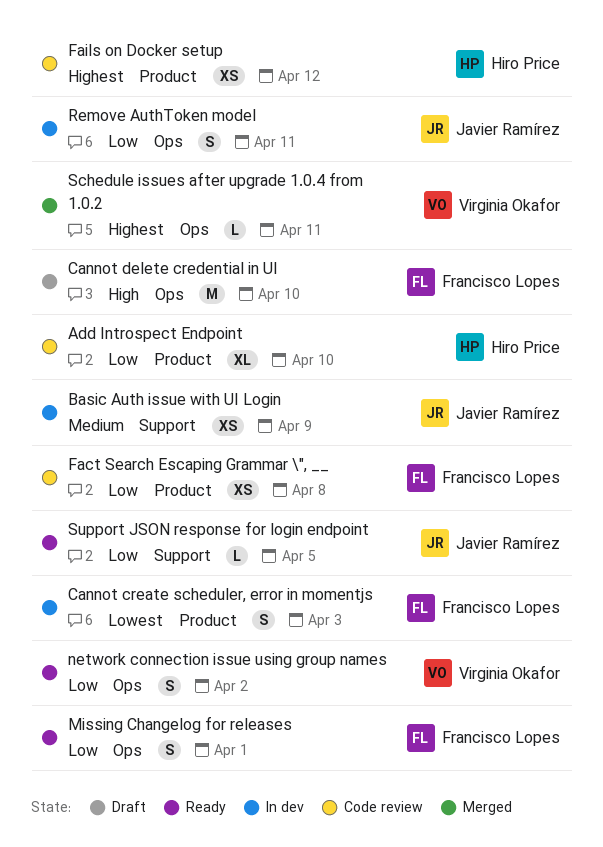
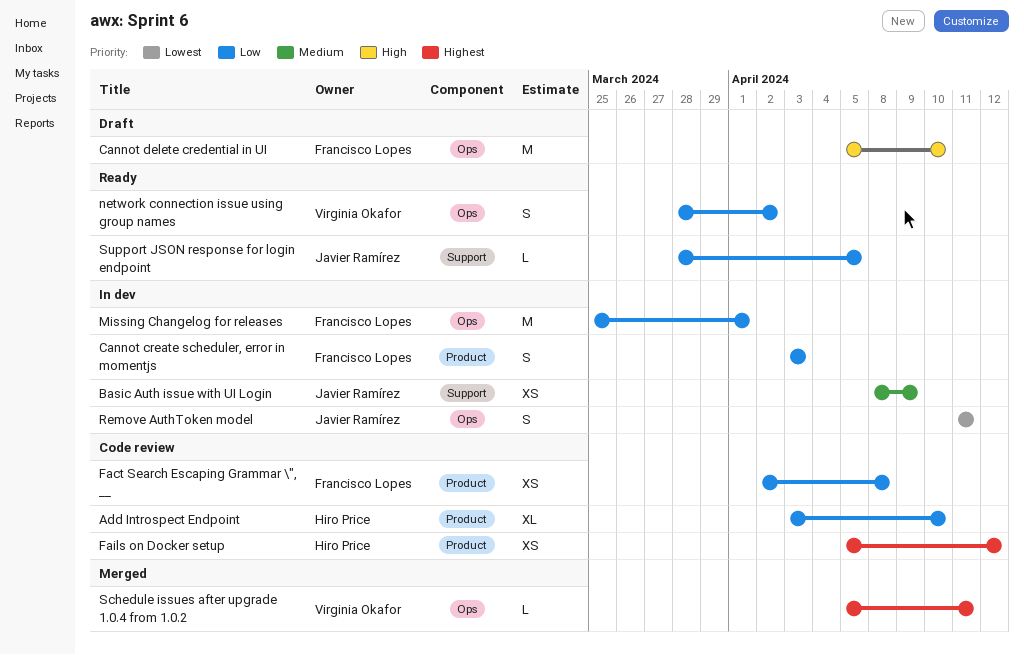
Cannot create scheduler, error in momentjs, priority: Lowest -> Low
Missing Changelog for releases, status: Ready -> In dev
Missing Changelog for releases, estimate: S -> M
Remove AuthToken model, priority: Low -> Lowest

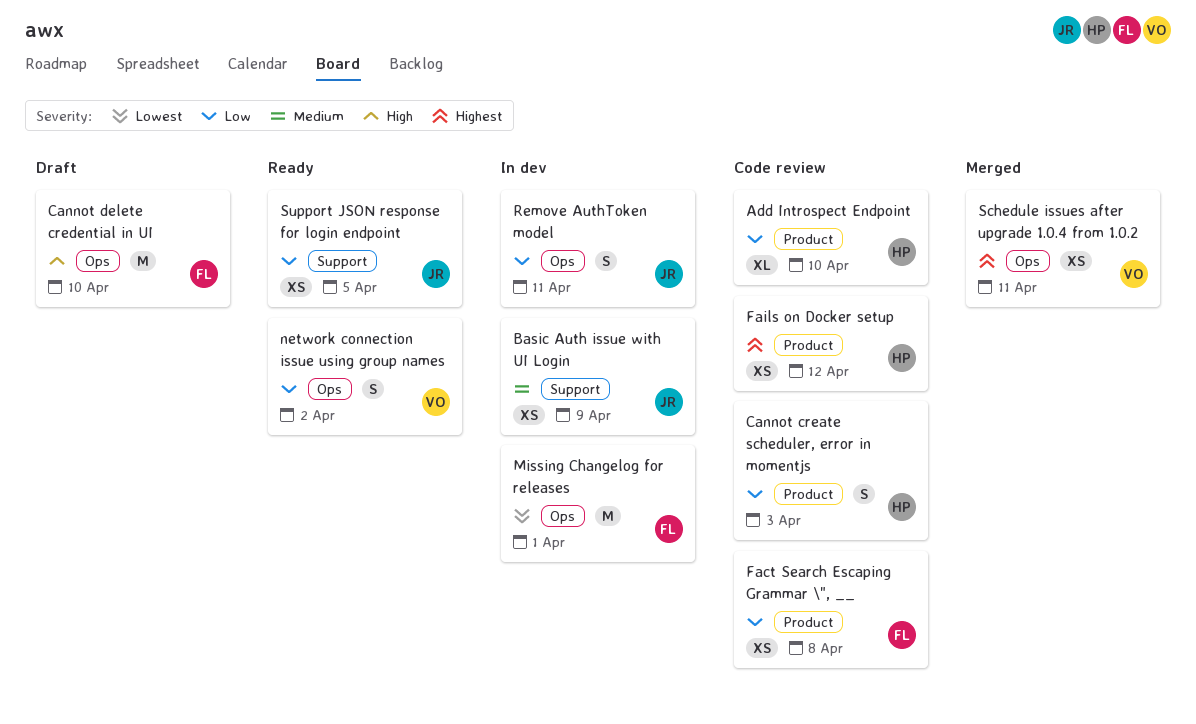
Cannot create scheduler, error in momentjs, status: In dev -> Code review
Cannot create scheduler, error in momentjs, owner: Francisco Lopes -> Hiro Price
Missing Changelog for releases, priority: Low -> Lowest
Remove AuthToken model, priority: Lowest -> Low
Schedule issues after upgrade 1.0.4 from 1.0.2, estimate: L -> XS
Support JSON response for login endpoint, estimate: L -> XS

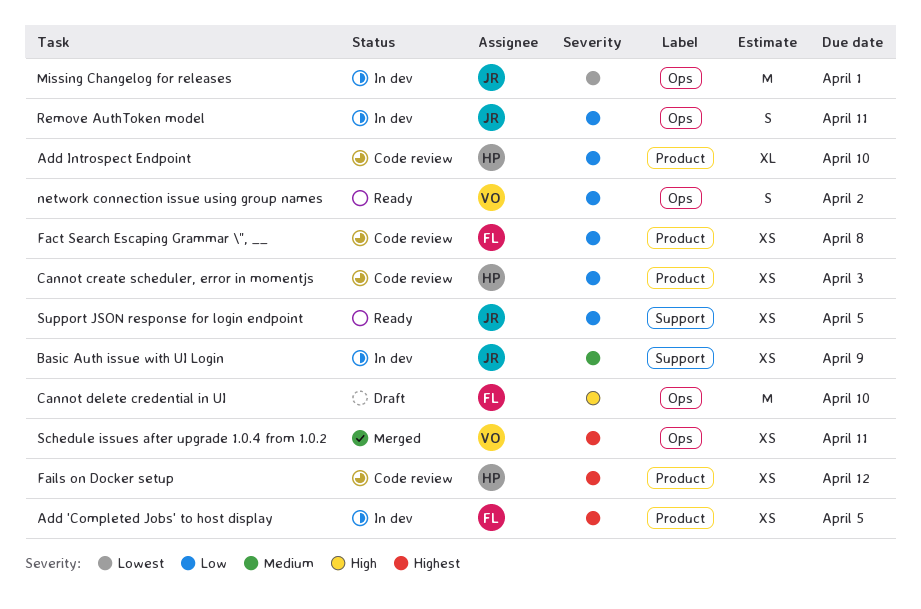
Add 'Completed Jobs' to host display: none -> present
Cannot create scheduler, error in momentjs, estimate: S -> XS
Missing Changelog for releases, owner: FL -> JR

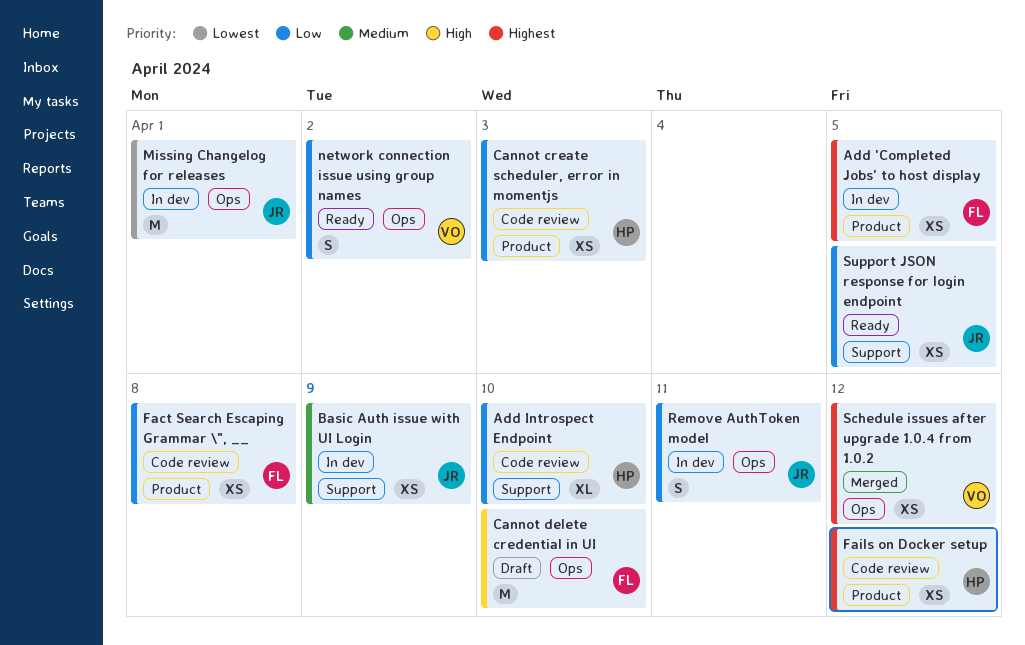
Add Introspect Endpoint, label: Product -> Support
Schedule issues after upgrade 1.0.4 from 1.0.2, due: Apr 11 -> Apr 12

